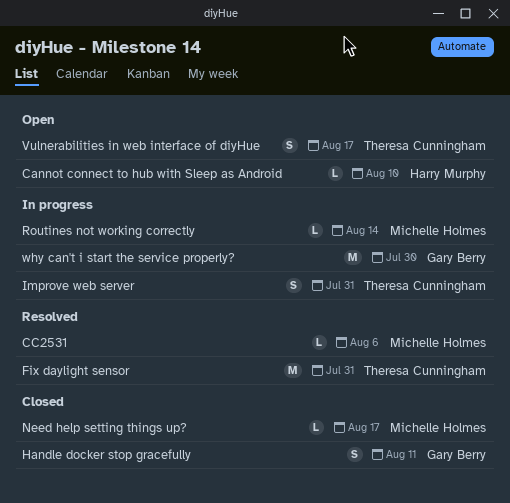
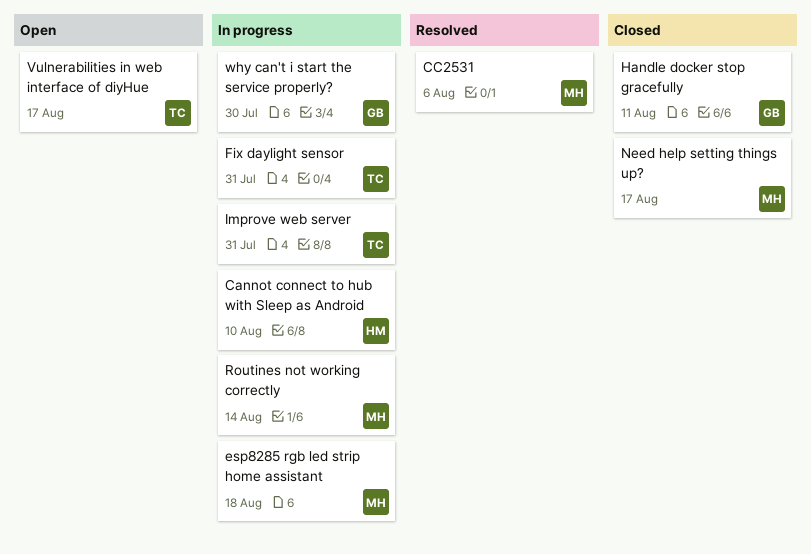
Cannot connect to hub with Sleep as Android, status: Open -> In progress
esp8285 rgb led strip home assistant: none -> present
Fix daylight sensor, status: Resolved -> In progress

